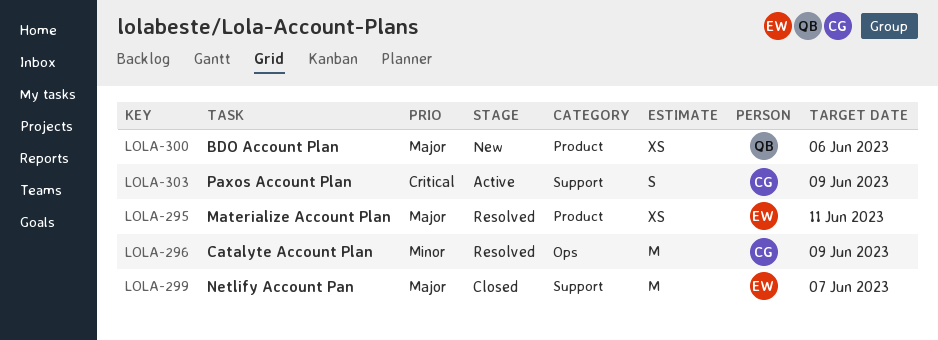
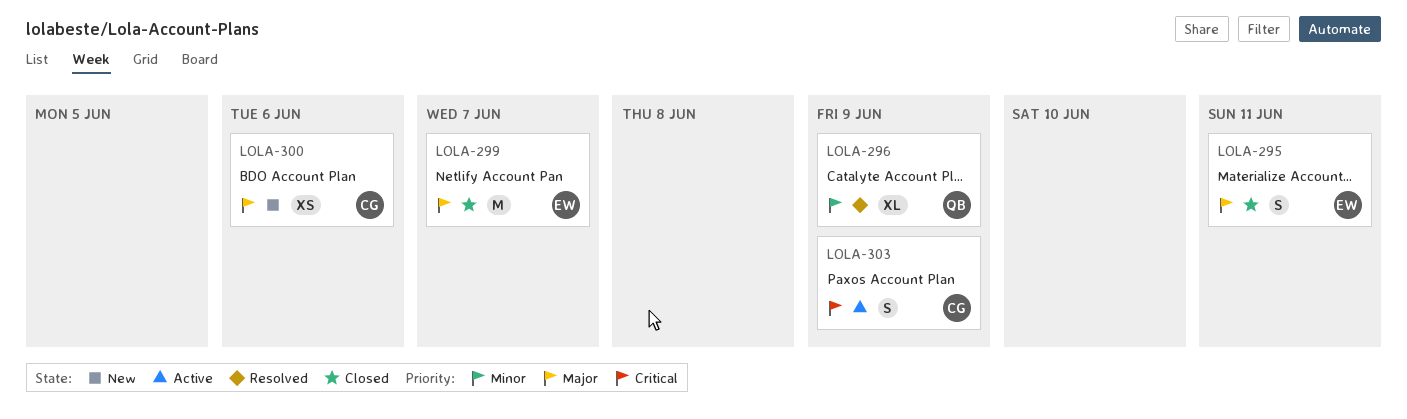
LOLA-295, status: Resolved -> Closed
LOLA-295, estimate: XS -> S
LOLA-296, owner: CG -> QB
LOLA-296, estimate: M -> XL
LOLA-300, owner: QB -> CG

